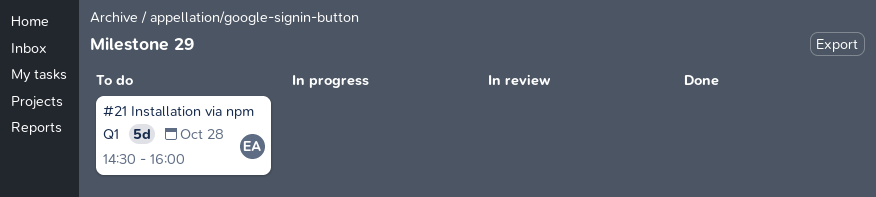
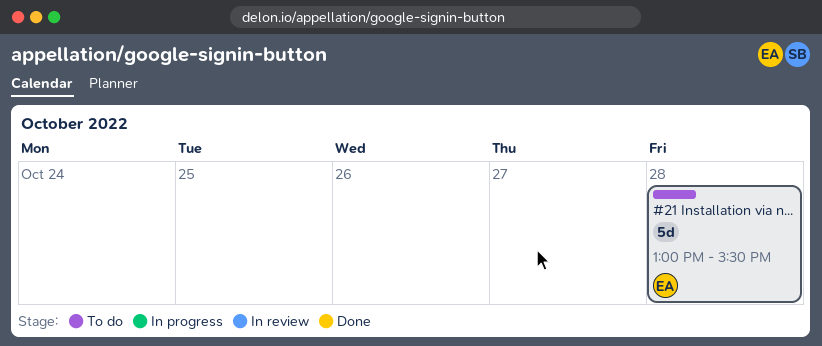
#21, begins: 14:30 -> 13:00
#21, ends: 16:00 -> 15:30

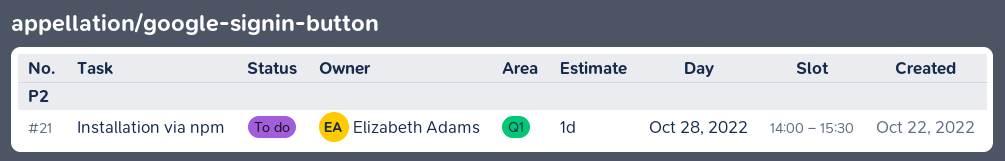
#21, estimate: 5d -> 1d
#21, begins: 13:00 -> 14:00

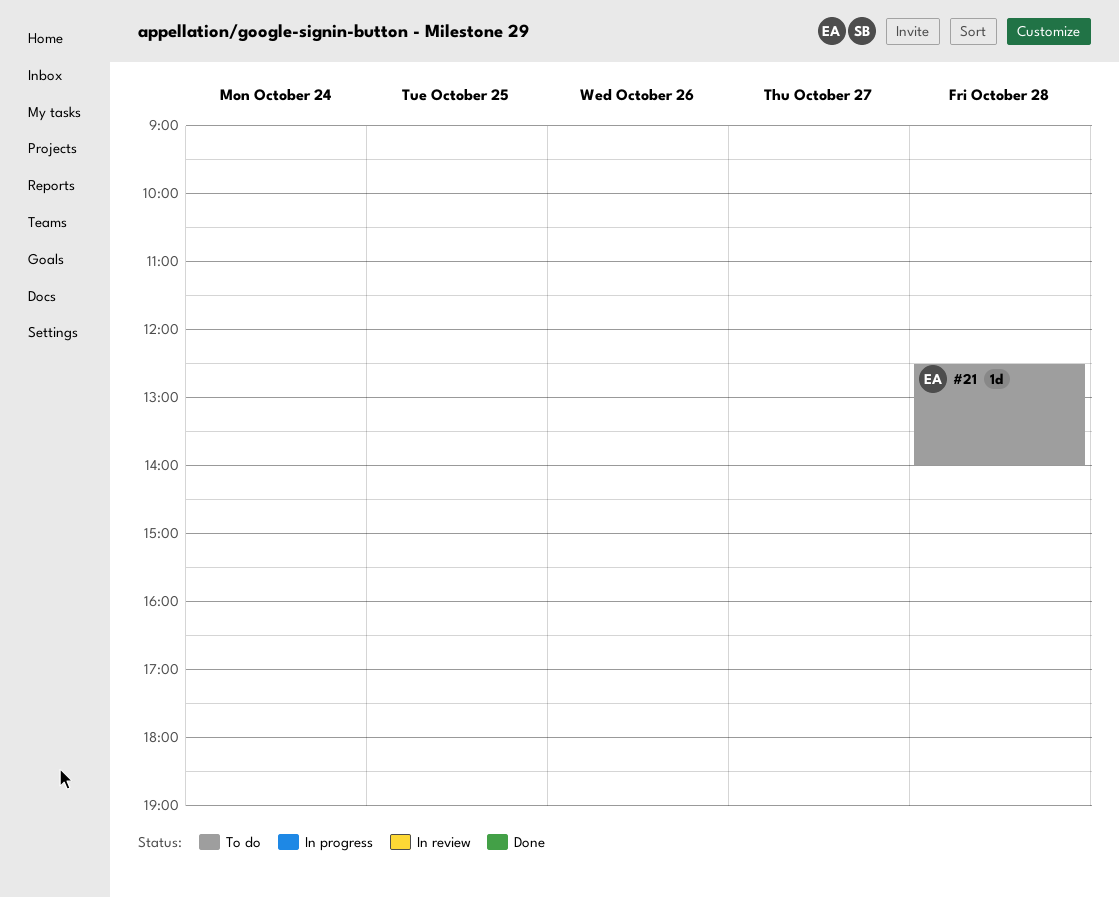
#21, begins: 14:00 -> 12:30
#21, ends: 15:30 -> 14:00

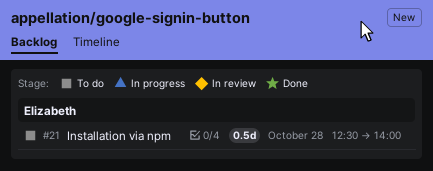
#21, estimate: 1d -> 0.5d

